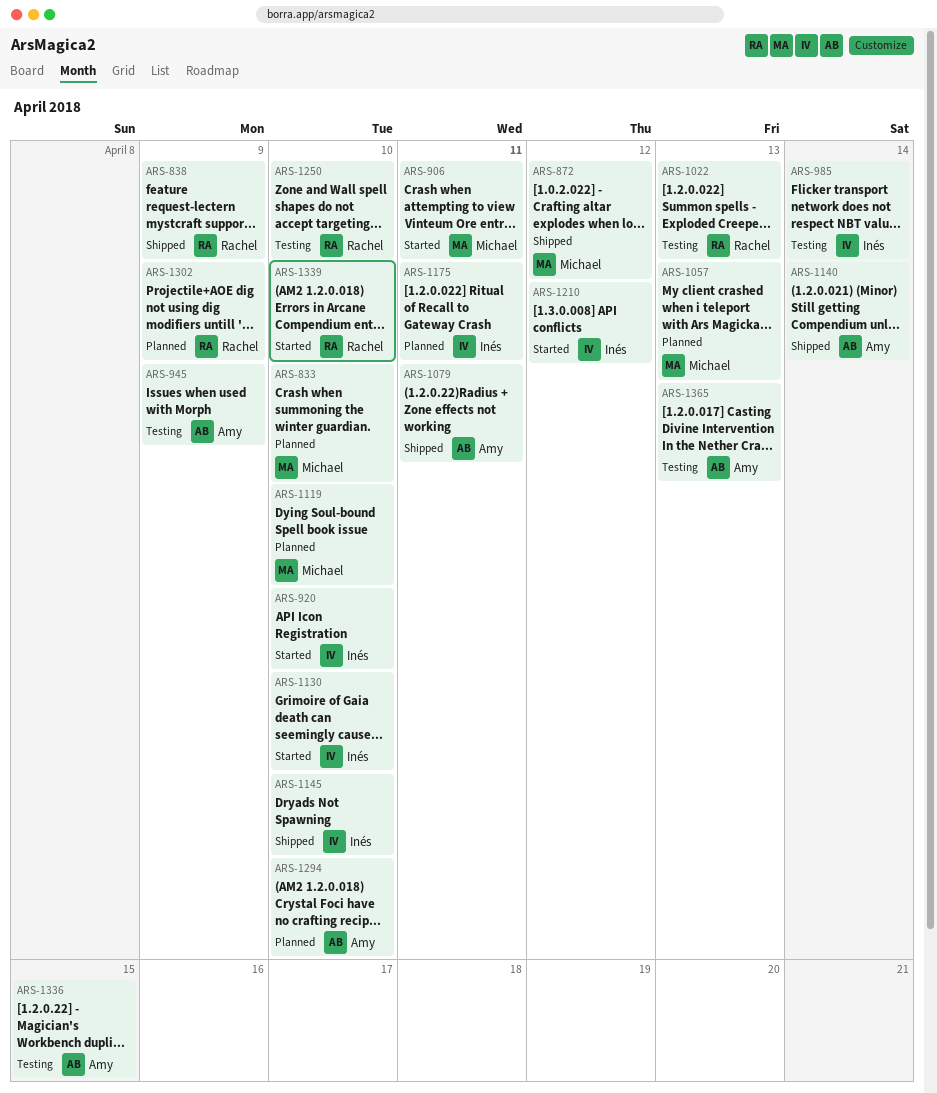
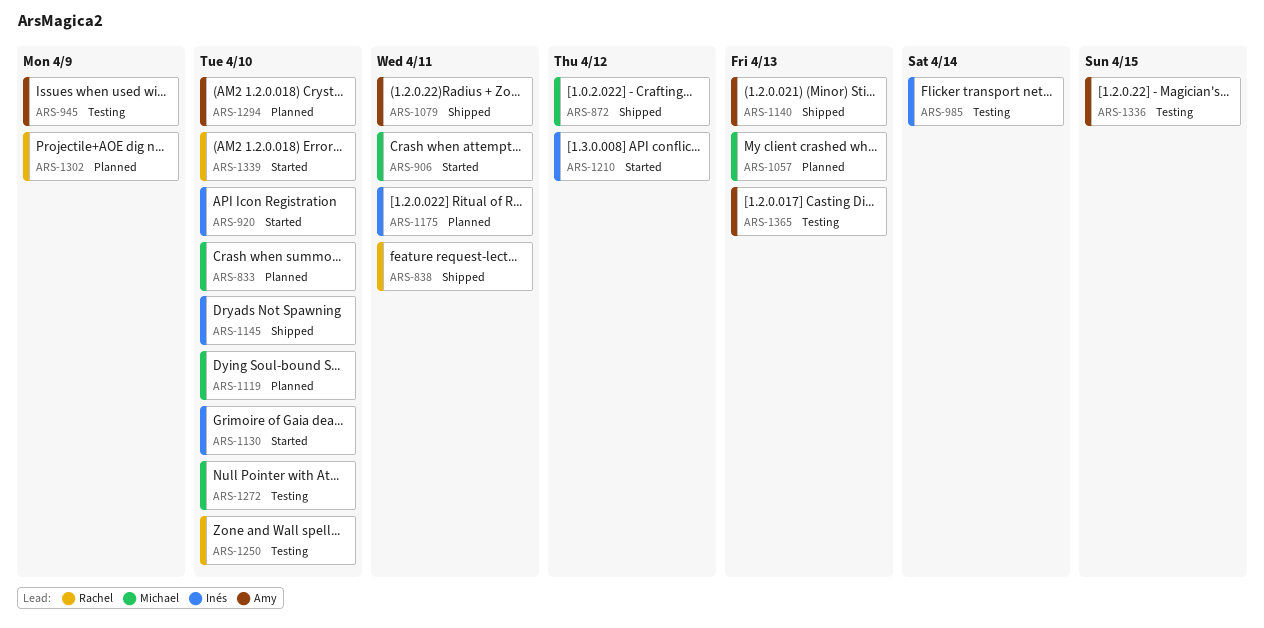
ARS-838, due: Apr 9 -> Apr 11
ARS-1022: present -> none
ARS-1140, due: Apr 14 -> Apr 13
ARS-1272: none -> present

